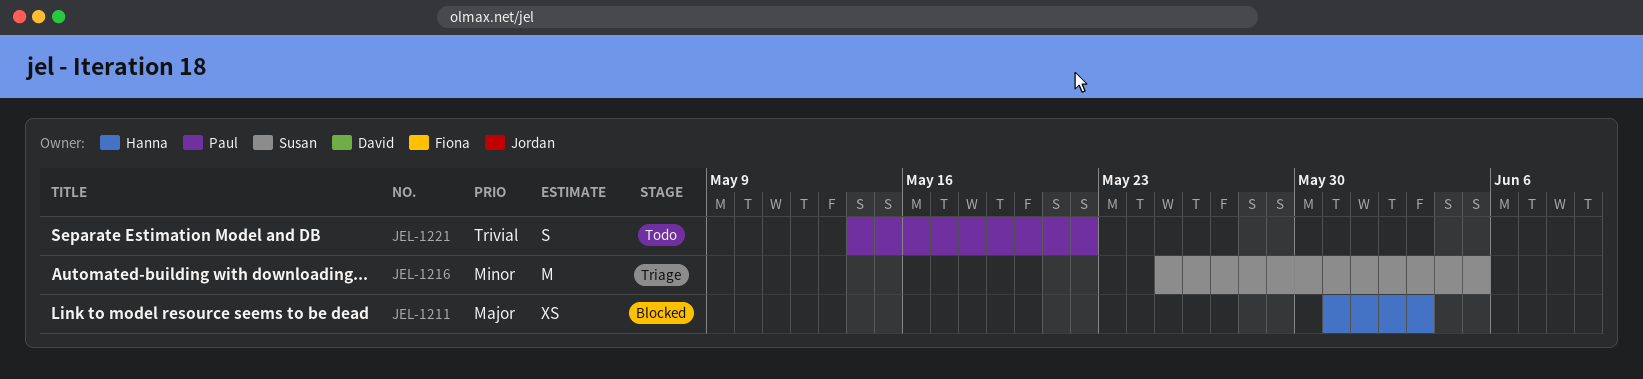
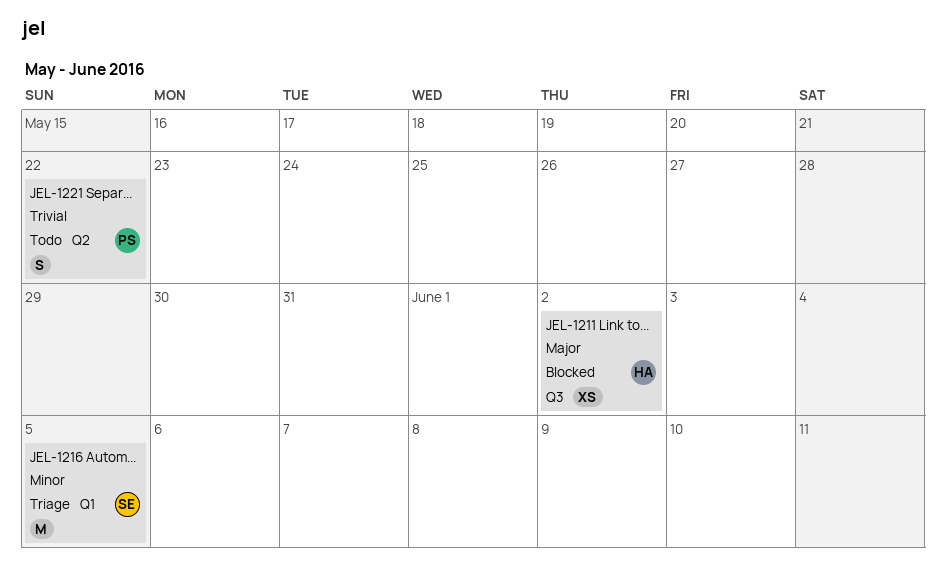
JEL-1211, due: Jun 3 -> Jun 2

